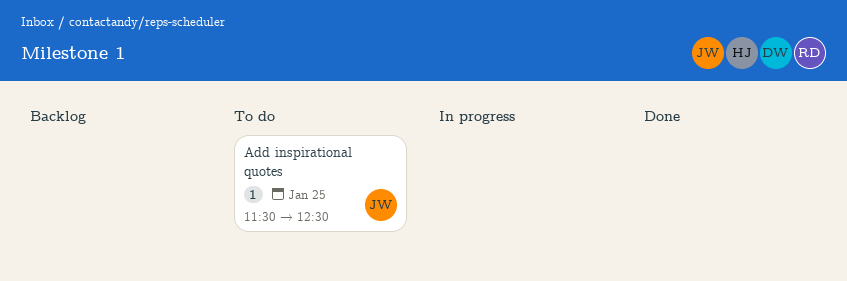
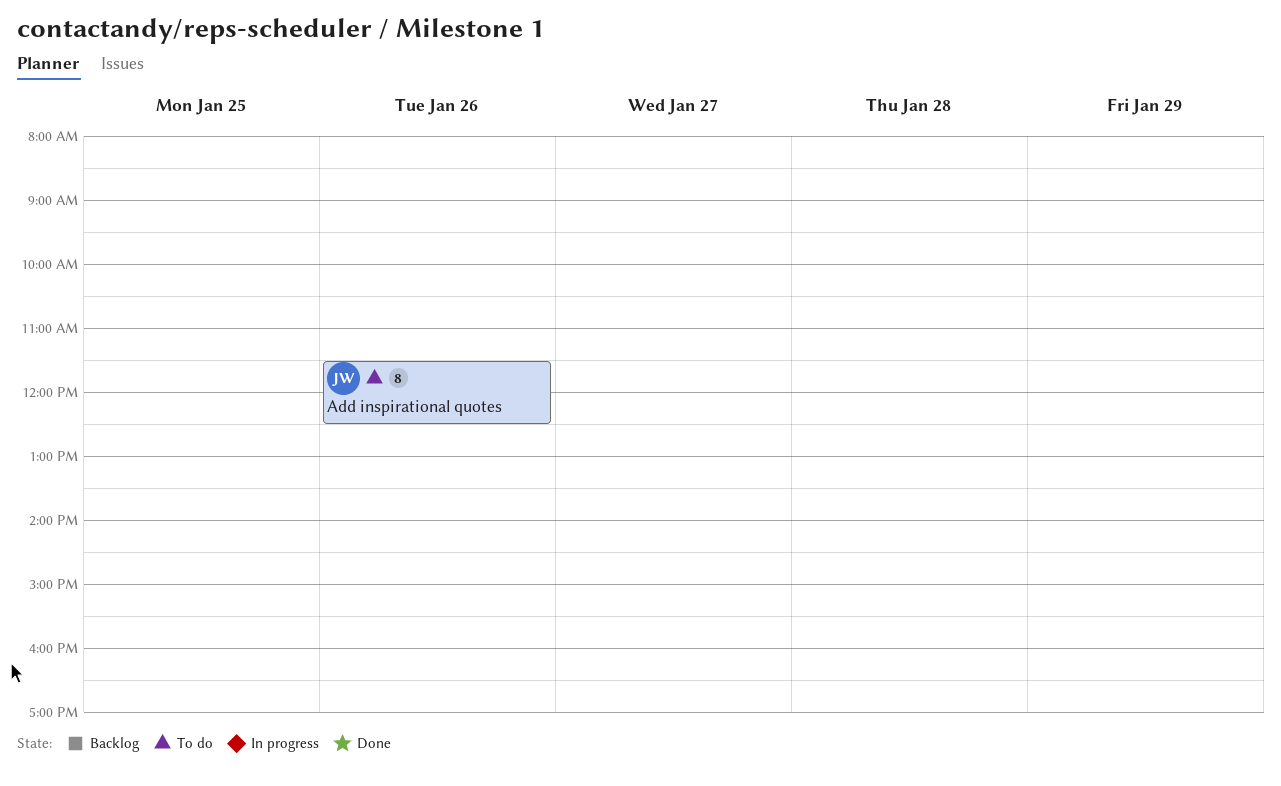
Add inspirational quotes, estimate: 1 -> 8
Add inspirational quotes, day: Jan 25 -> Jan 26

